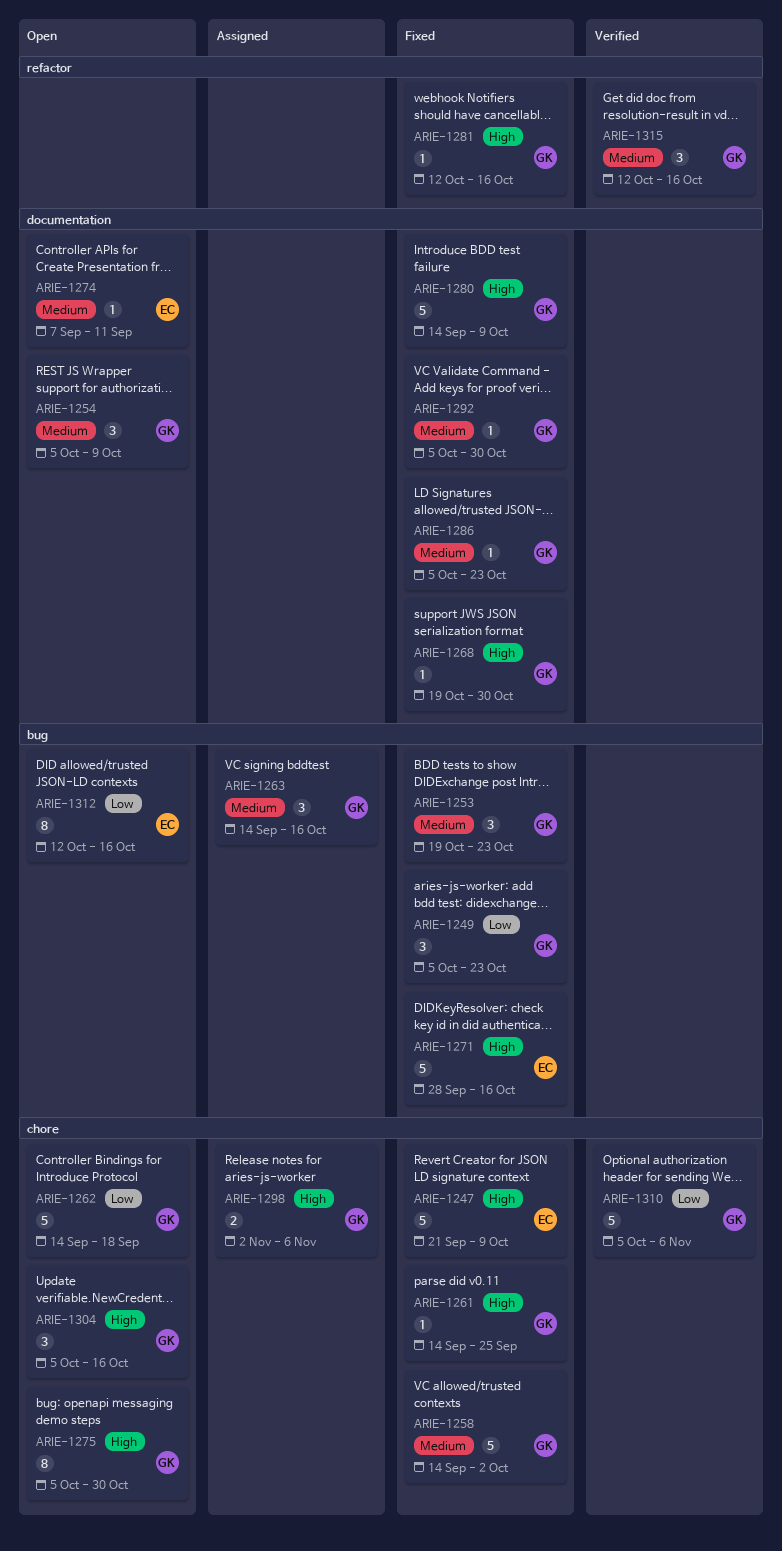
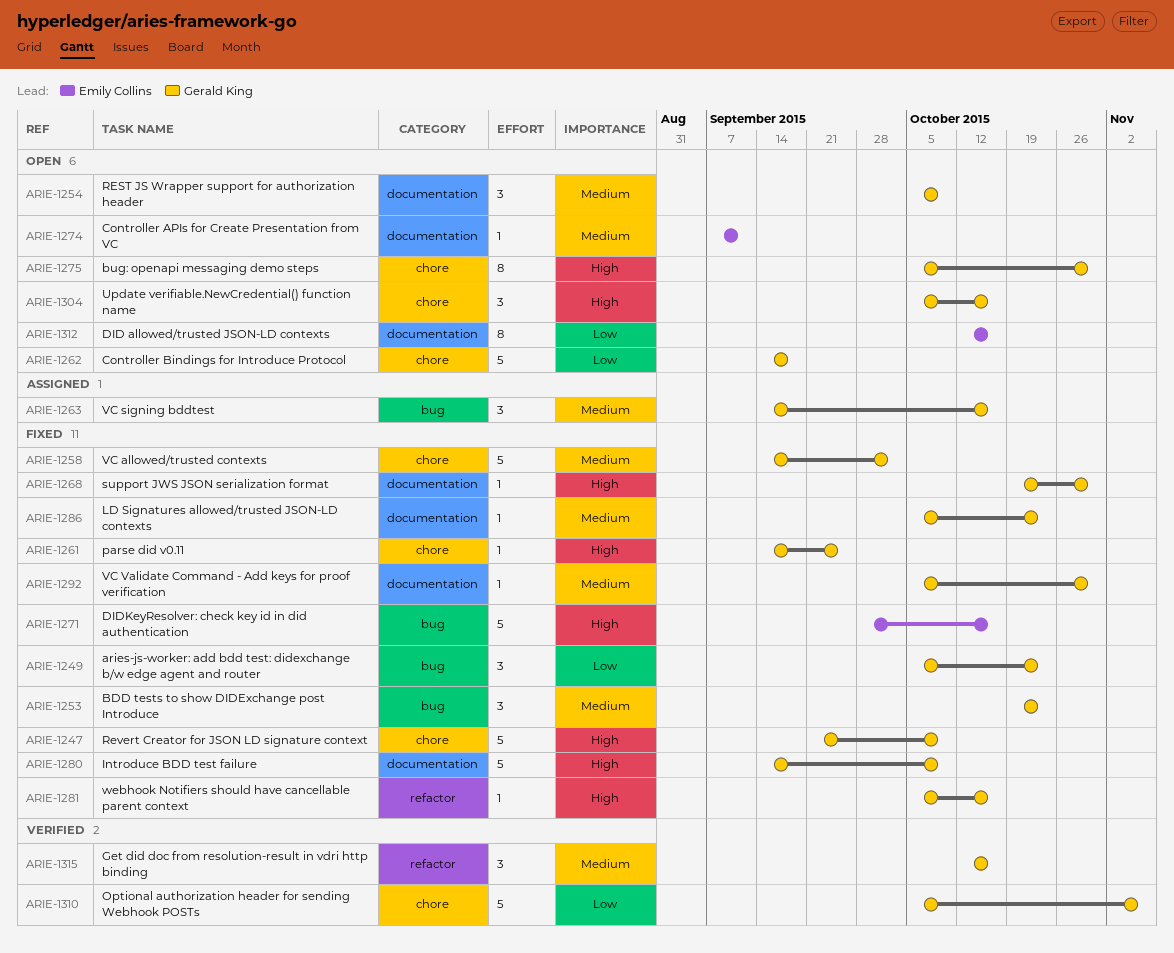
ARIE-1247, owner: Emily Collins -> Gerald King
ARIE-1281, start: Oct 12 -> Oct 5
ARIE-1298: present -> none
ARIE-1312, label: bug -> documentation

